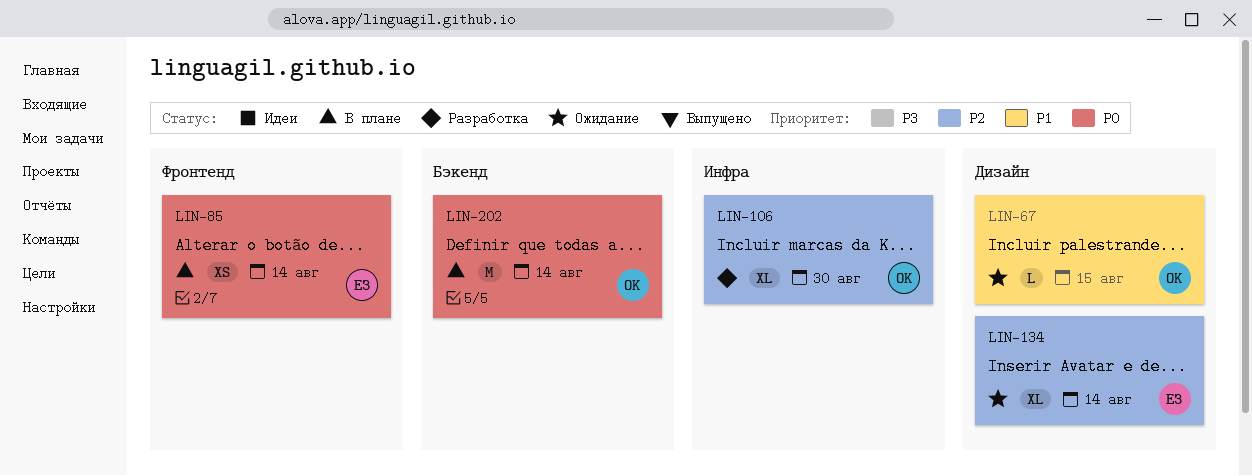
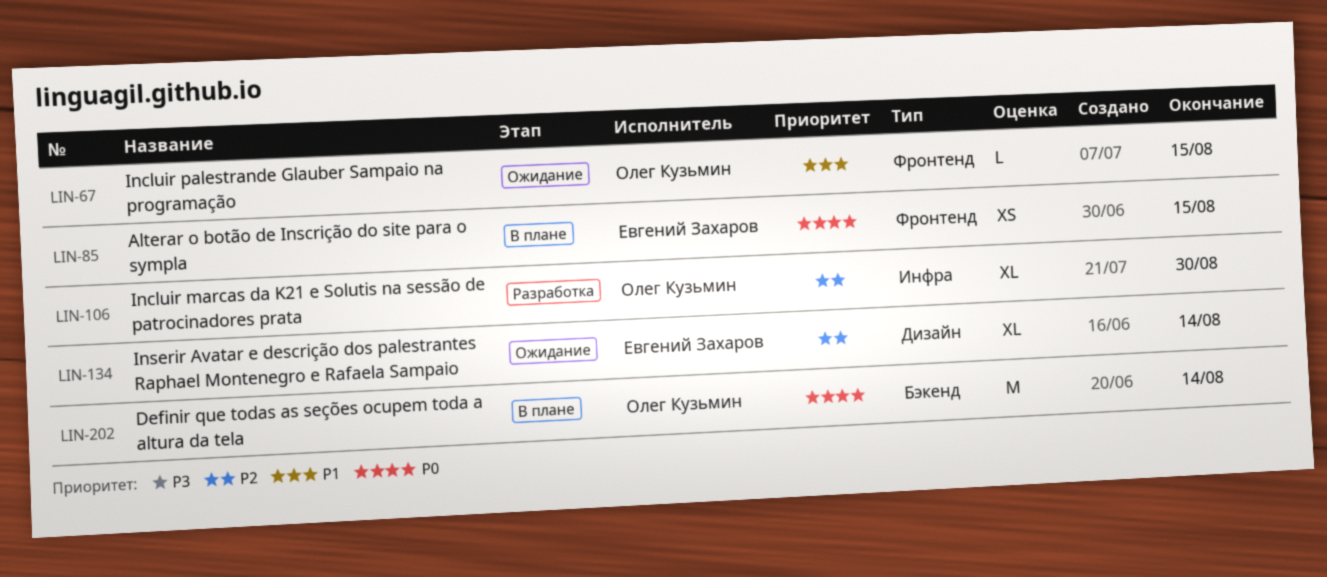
LIN-67, label: Дизайн -> Фронтенд
LIN-85, due: Aug 14 -> Aug 15

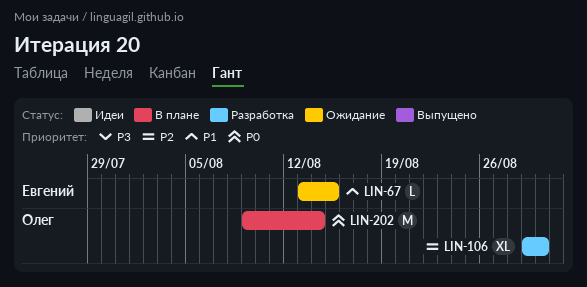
LIN-67, owner: Олег Кузьмин -> Евгений Захаров
LIN-85: present -> none
LIN-134: present -> none

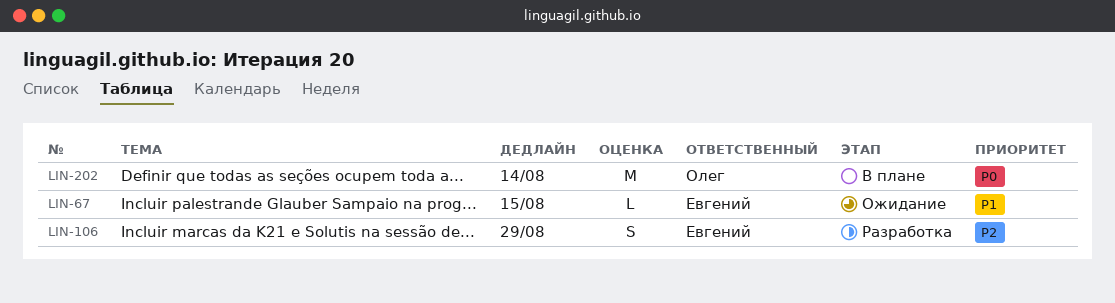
LIN-106, owner: Олег -> Евгений
LIN-106, estimate: XL -> S
LIN-106, due: Aug 30 -> Aug 29

